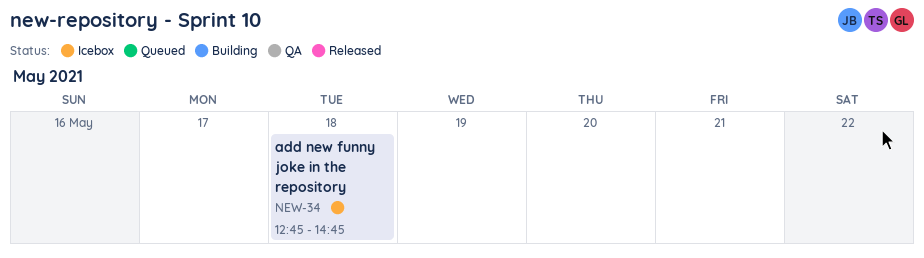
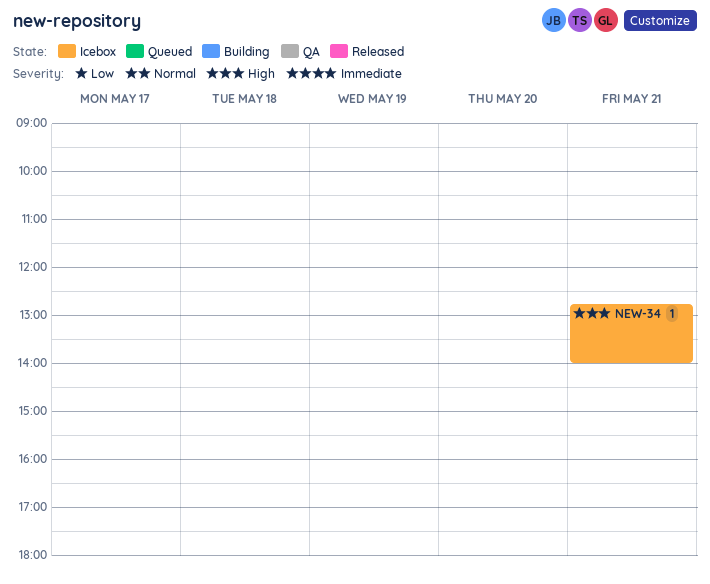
NEW-34, day: May 18 -> May 21
NEW-34, ends: 14:45 -> 14:00

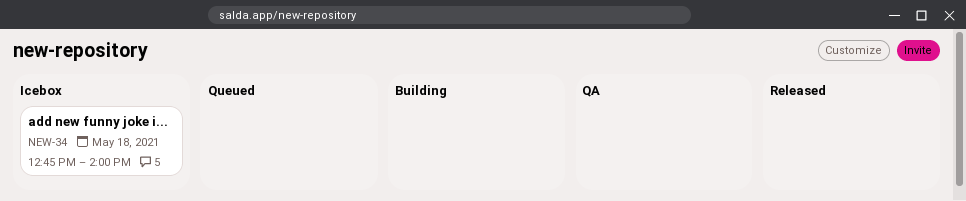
NEW-34, day: May 21 -> May 18

